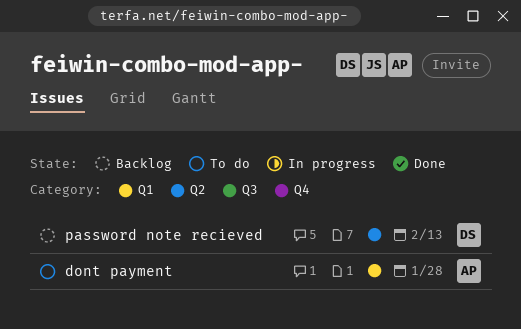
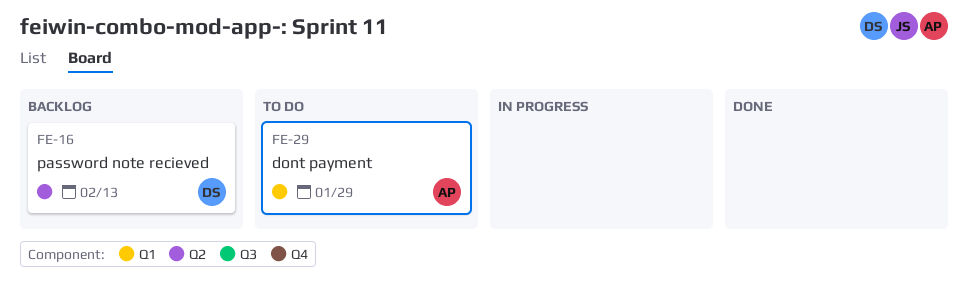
dont payment, due: Jan 28 -> Jan 29

